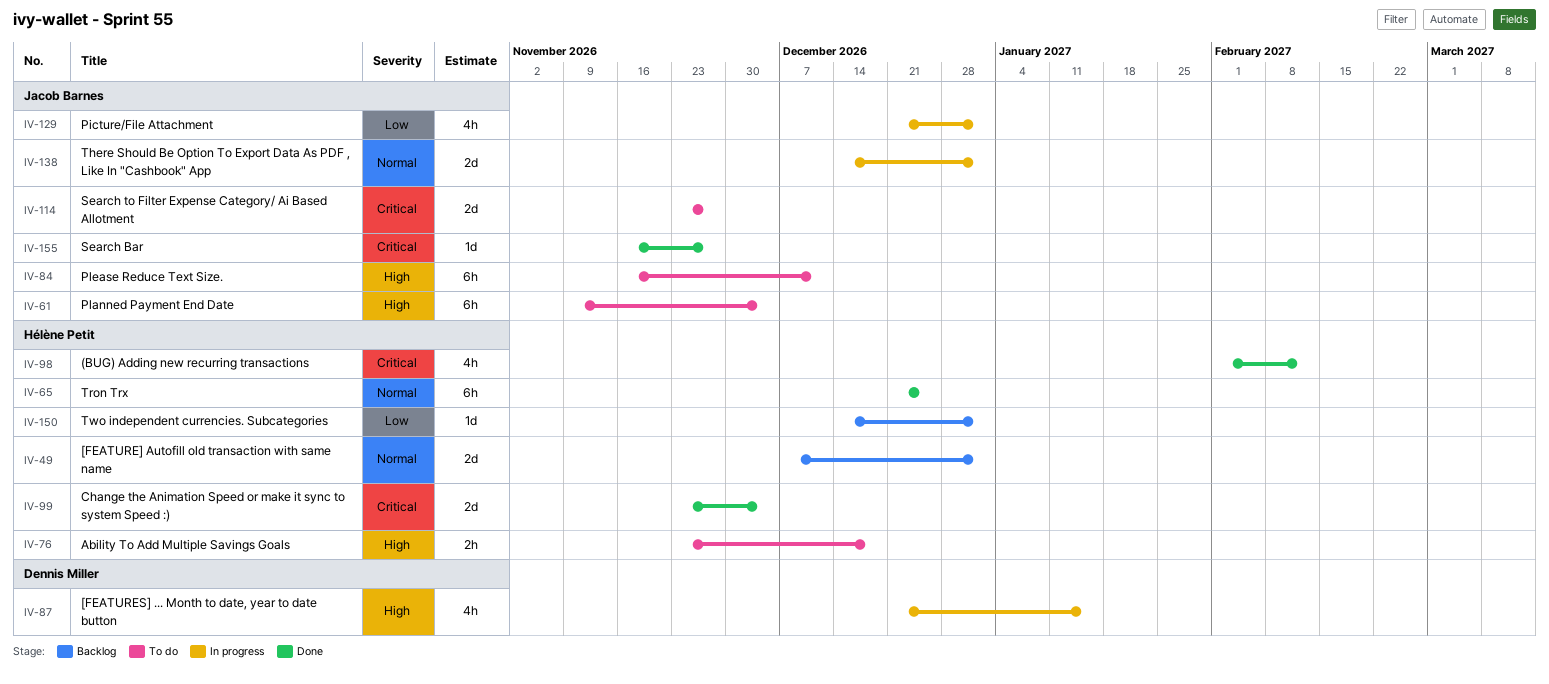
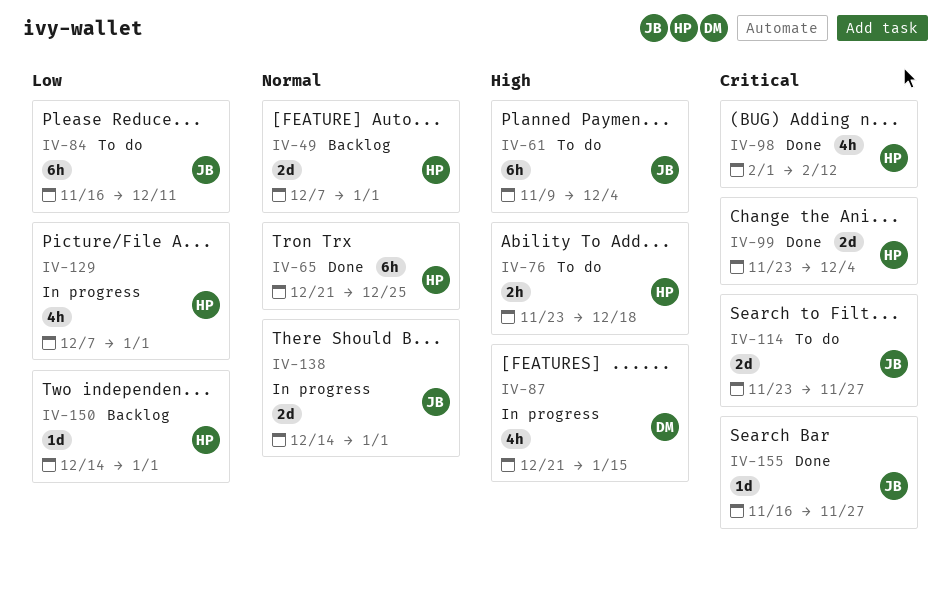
IV-84, priority: High -> Low
IV-129, owner: Jacob Barnes -> Hélène Petit
IV-129, start: Dec 21 -> Dec 7

